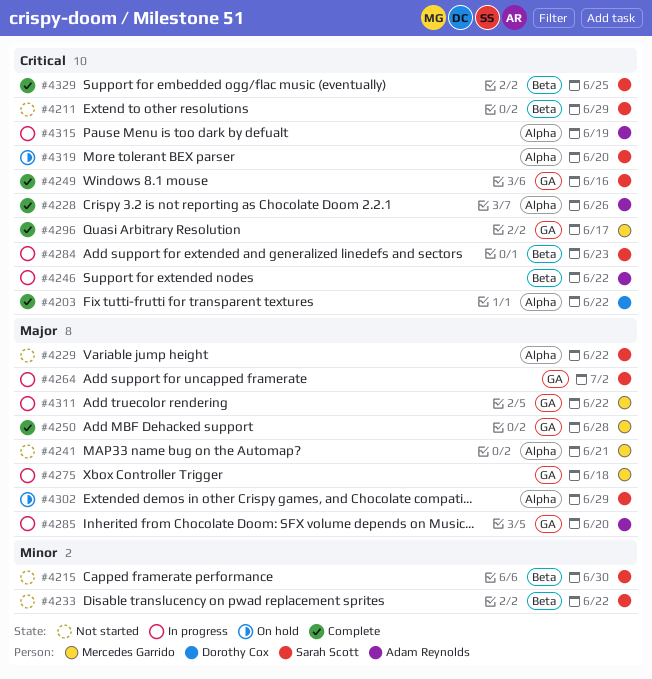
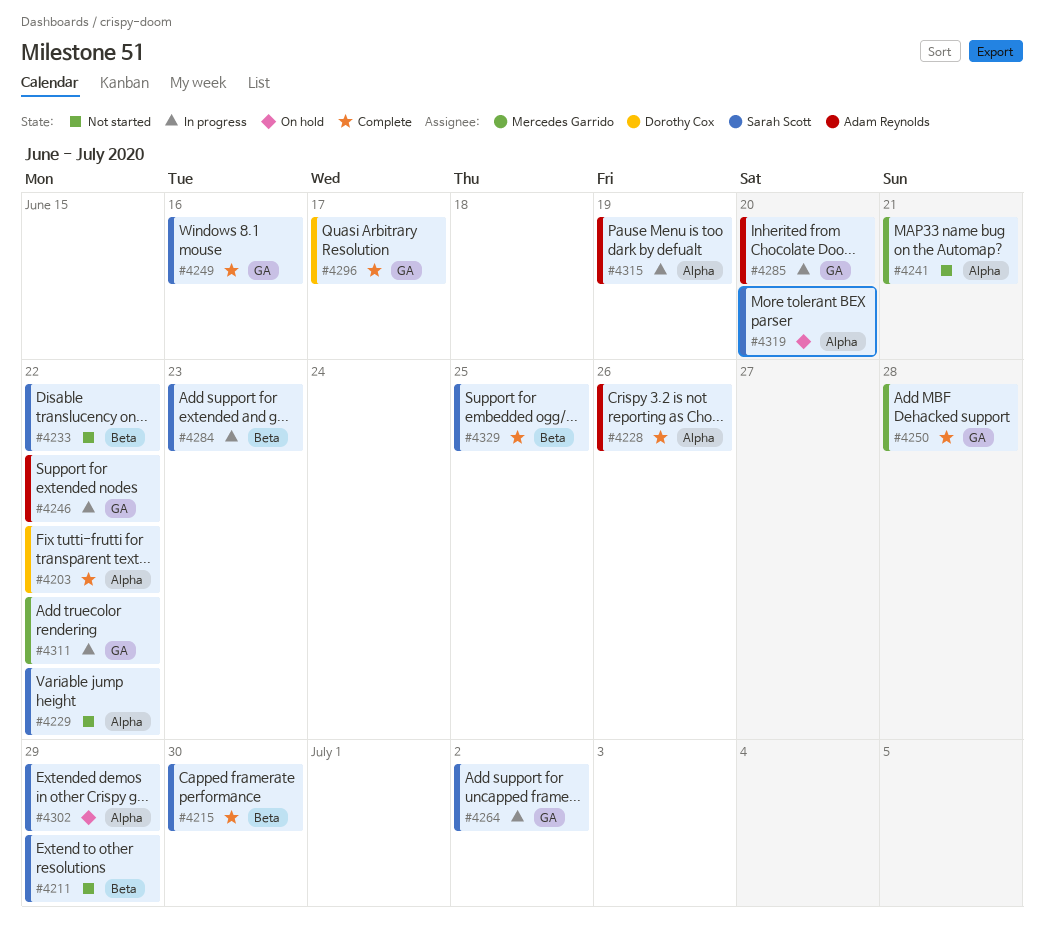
#4215, status: Not started -> Complete
#4246, label: Beta -> GA
#4275: present -> none
#4296, owner: Mercedes Garrido -> Dorothy Cox

